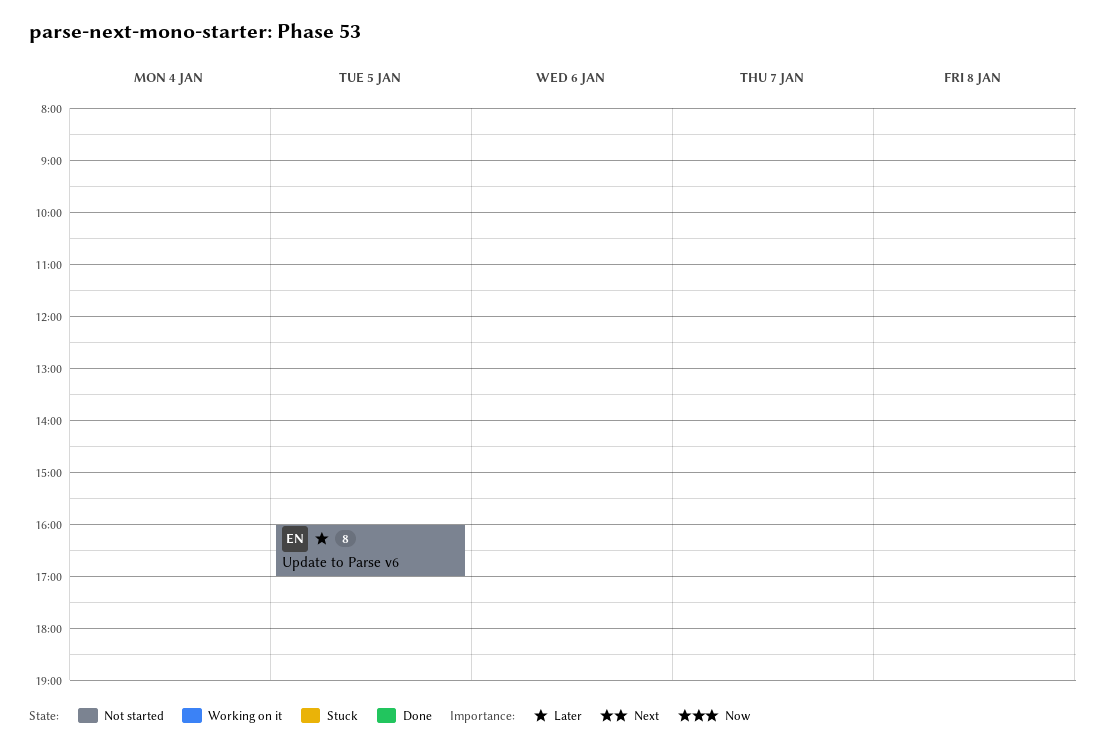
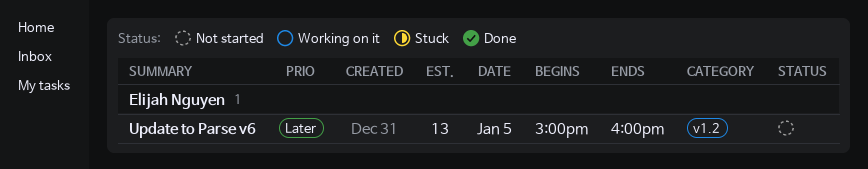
Update to Parse v6, estimate: 8 -> 13
Update to Parse v6, begins: 16:00 -> 15:00
Update to Parse v6, ends: 17:00 -> 16:00

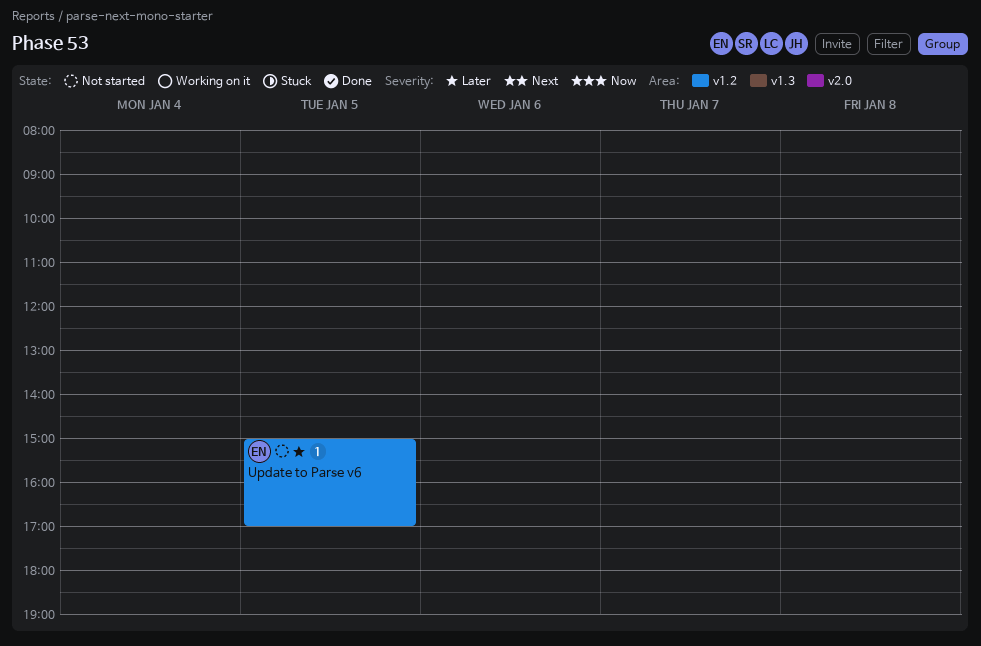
Update to Parse v6, estimate: 13 -> 1
Update to Parse v6, ends: 16:00 -> 17:00

